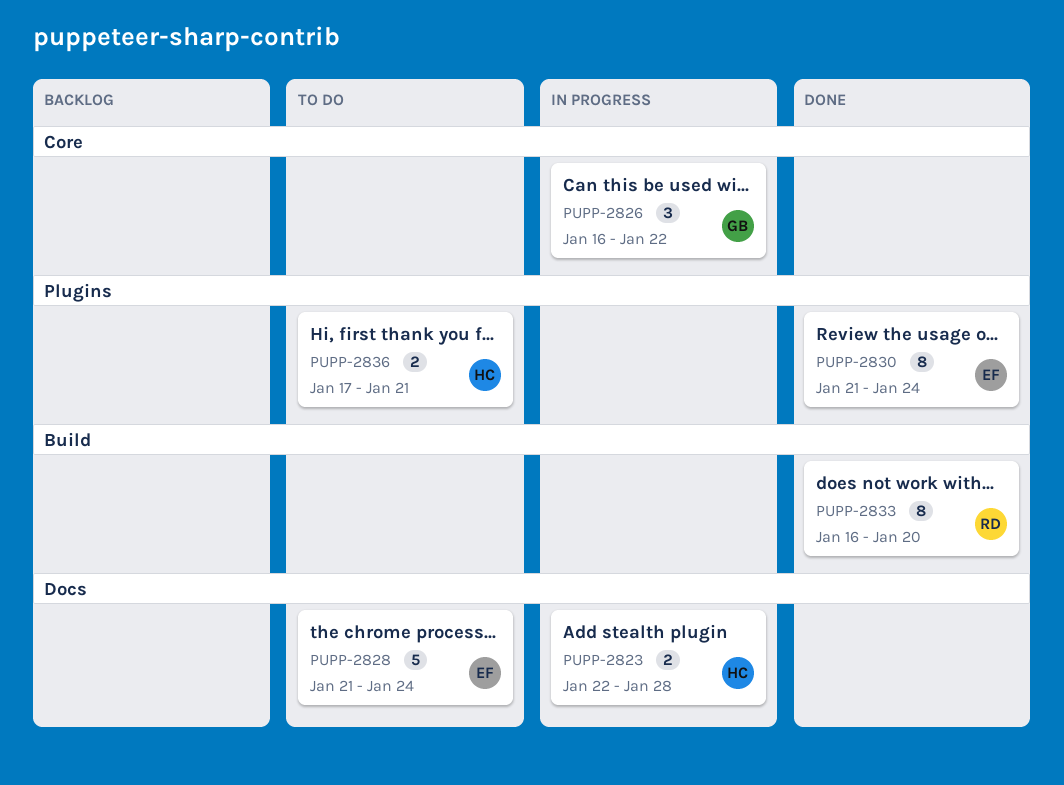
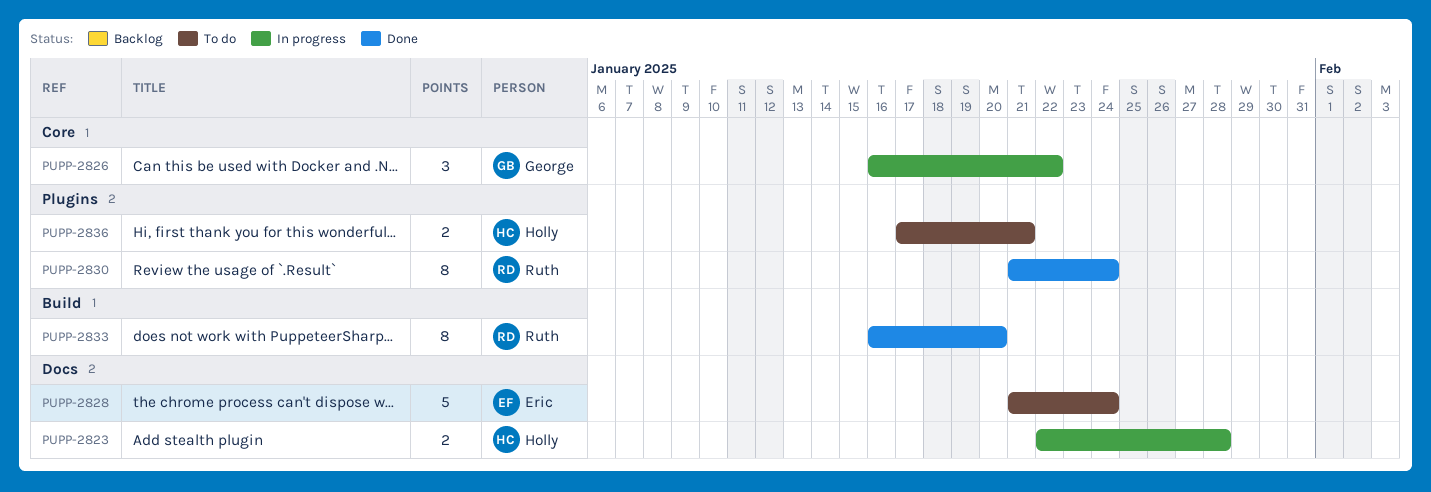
PUPP-2830, owner: Eric -> Ruth

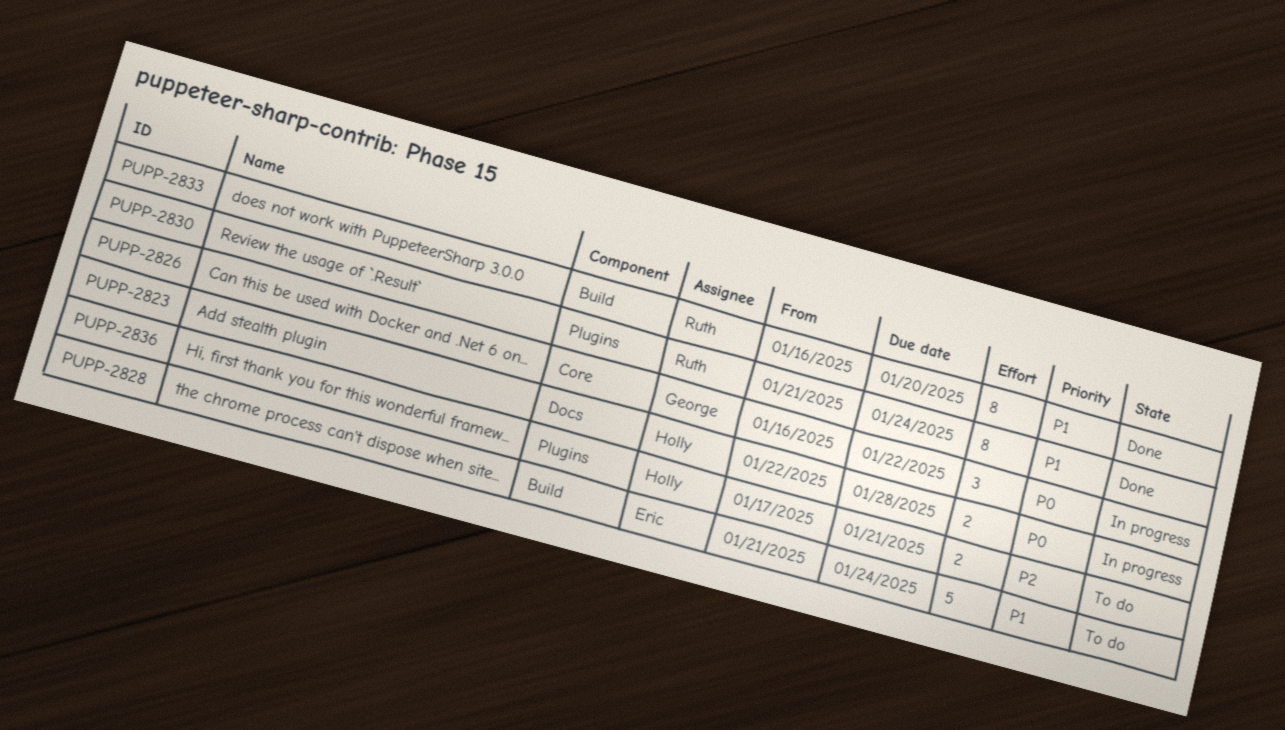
PUPP-2828, label: Docs -> Build

